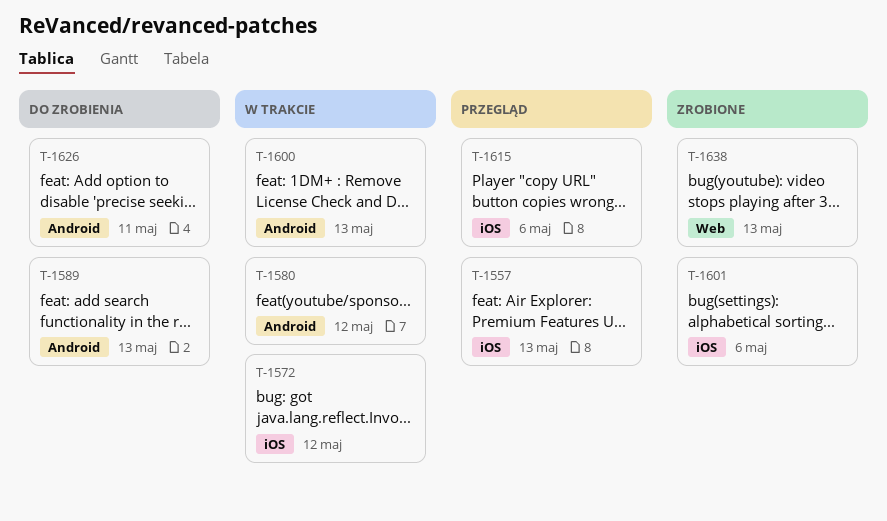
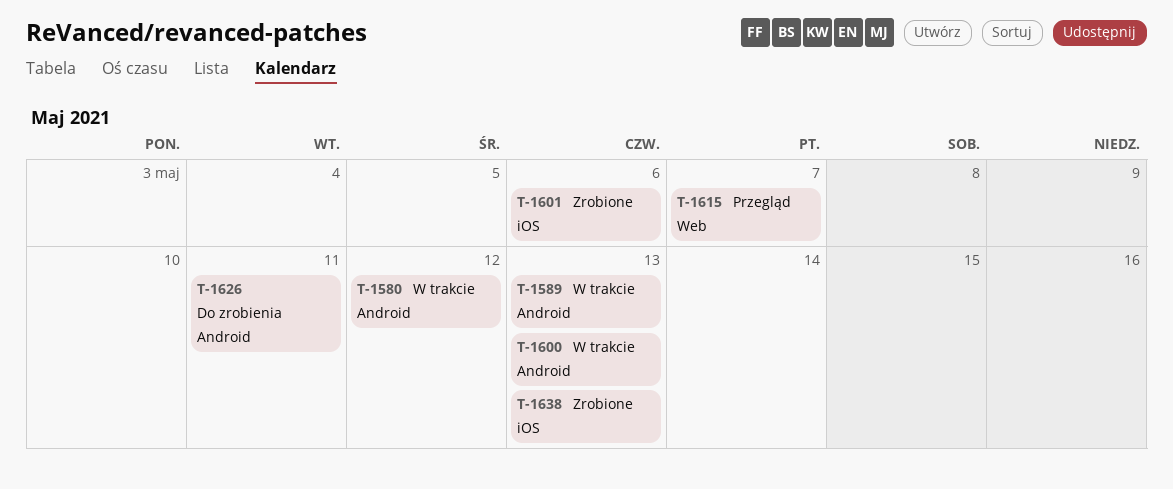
T-1557: present -> none
T-1572: present -> none
T-1589, status: Do zrobienia -> W trakcie
T-1615, label: iOS -> Web
T-1615, due: May 6 -> May 7
T-1638, label: Web -> iOS

